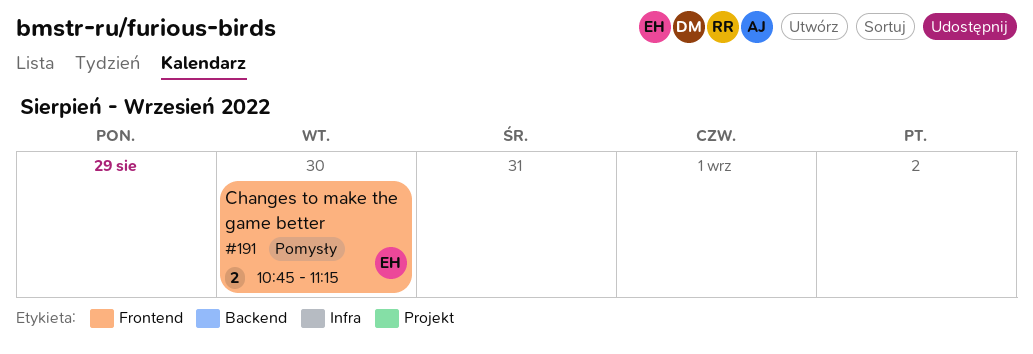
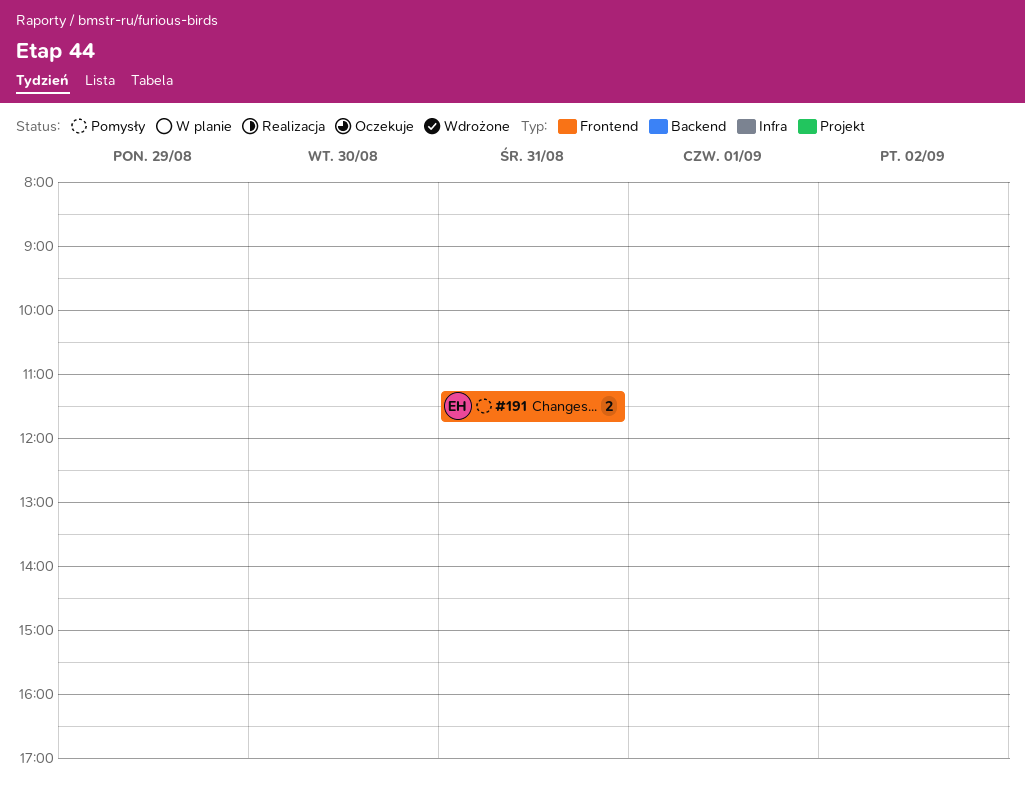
#191, day: Aug 30 -> Aug 31
#191, begins: 10:45 -> 11:15
#191, ends: 11:15 -> 11:45

